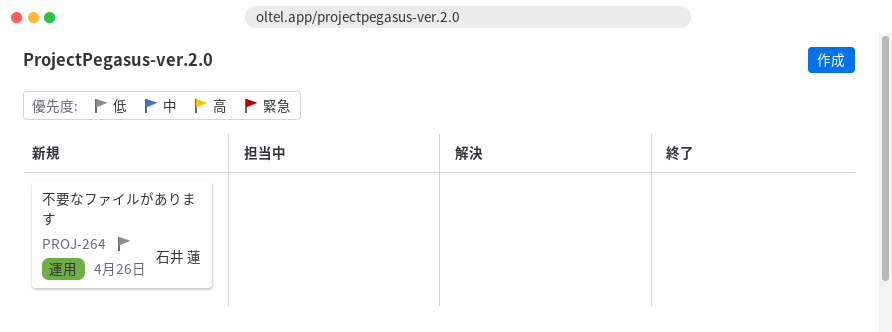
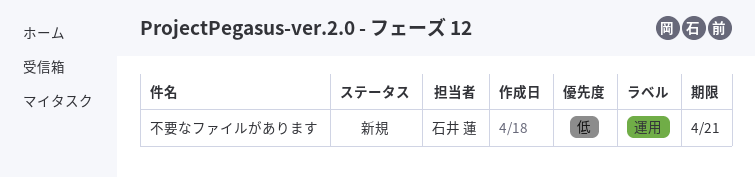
不要なファイルがあります, due: Apr 26 -> Apr 21

